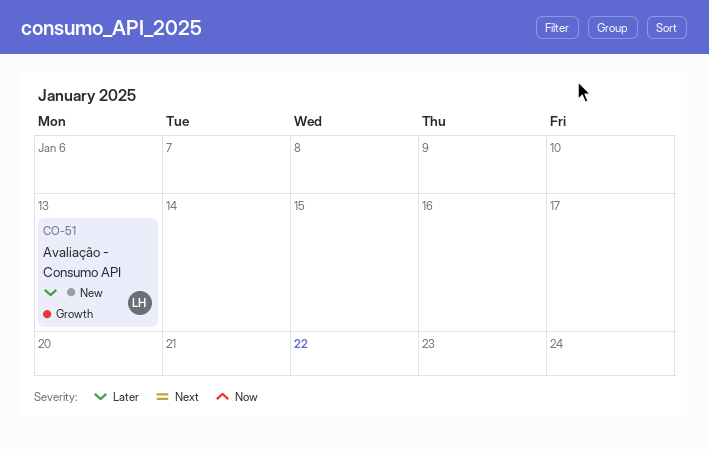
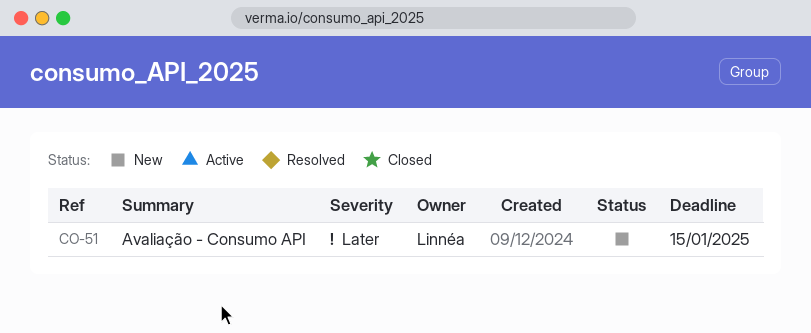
CO-51, due: Jan 13 -> Jan 15

